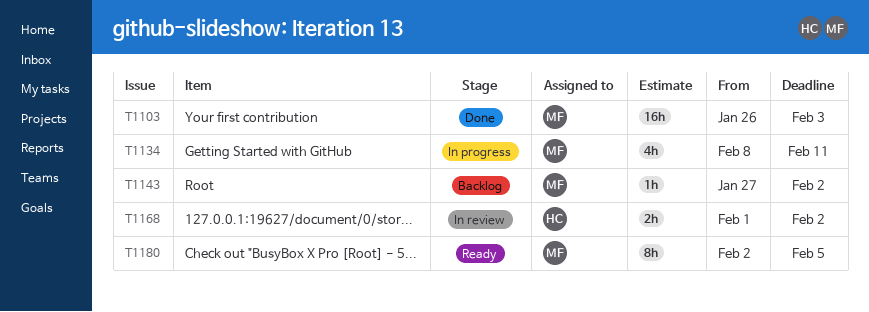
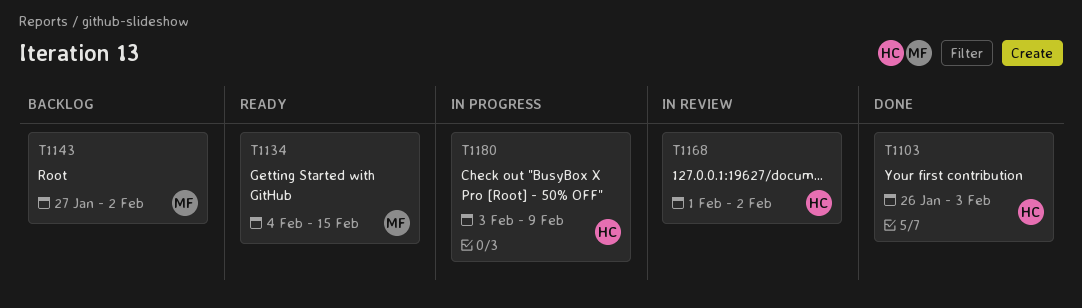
T1103, owner: MF -> HC
T1134, status: In progress -> Ready
T1134, start: Feb 8 -> Feb 4
T1134, due: Feb 11 -> Feb 15
T1180, status: Ready -> In progress
T1180, owner: MF -> HC
T1180, start: Feb 2 -> Feb 3
T1180, due: Feb 5 -> Feb 9

